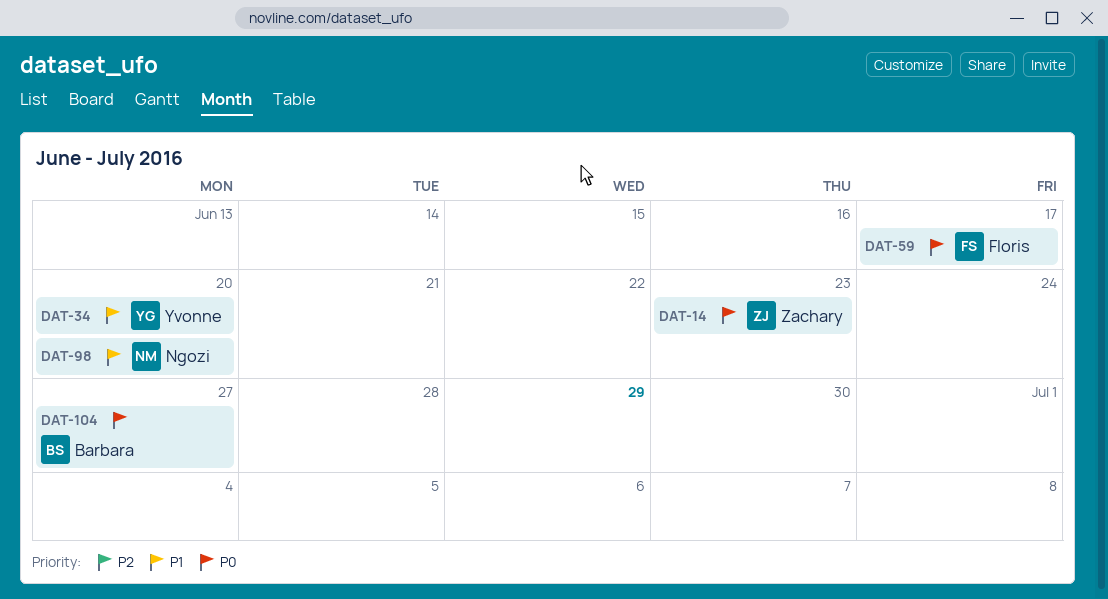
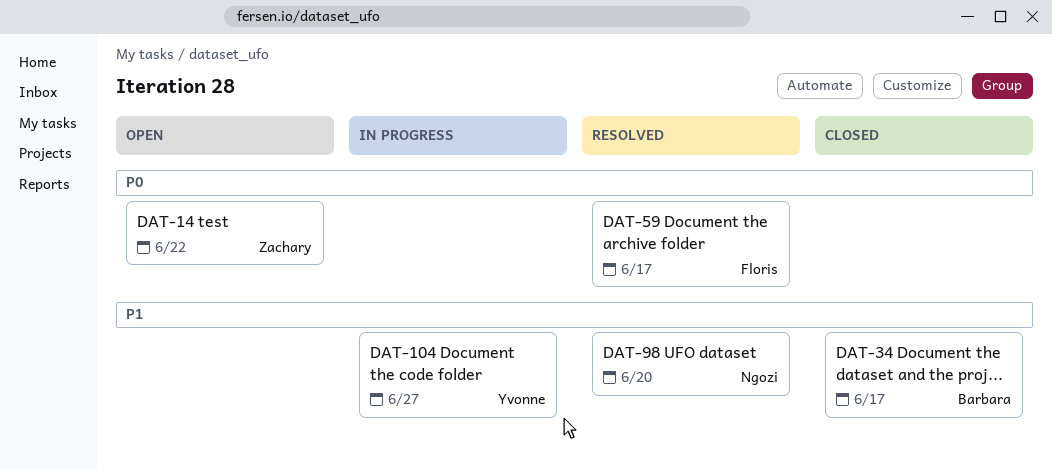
DAT-14, due: Jun 23 -> Jun 22
DAT-34, owner: Yvonne -> Barbara
DAT-34, due: Jun 20 -> Jun 17
DAT-104, owner: Barbara -> Yvonne
DAT-104, priority: P0 -> P1

